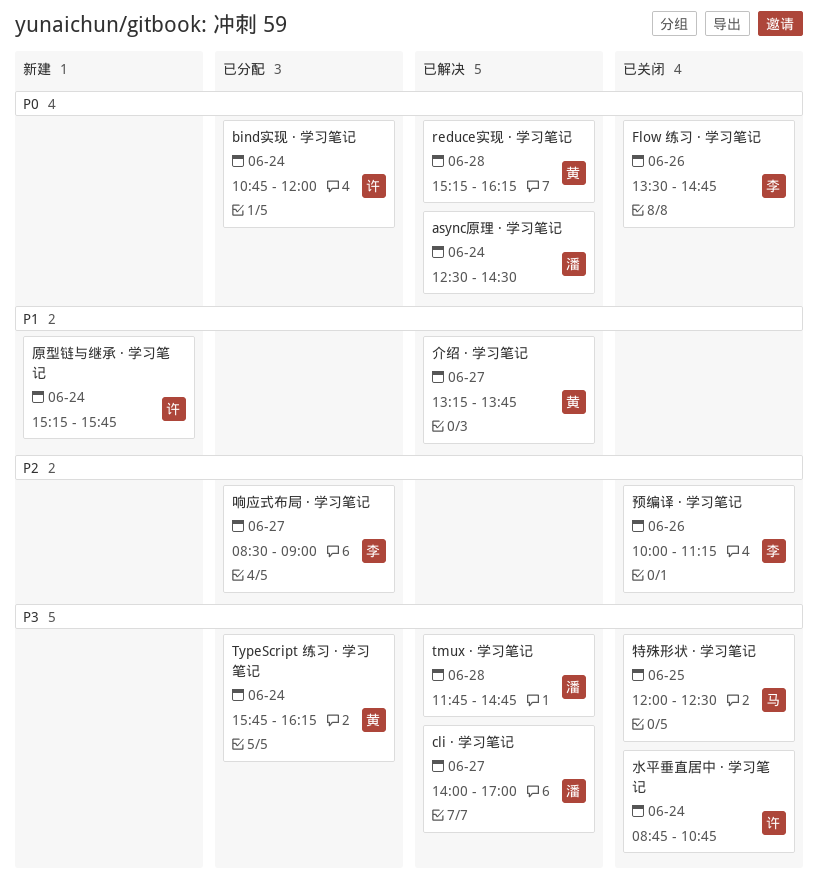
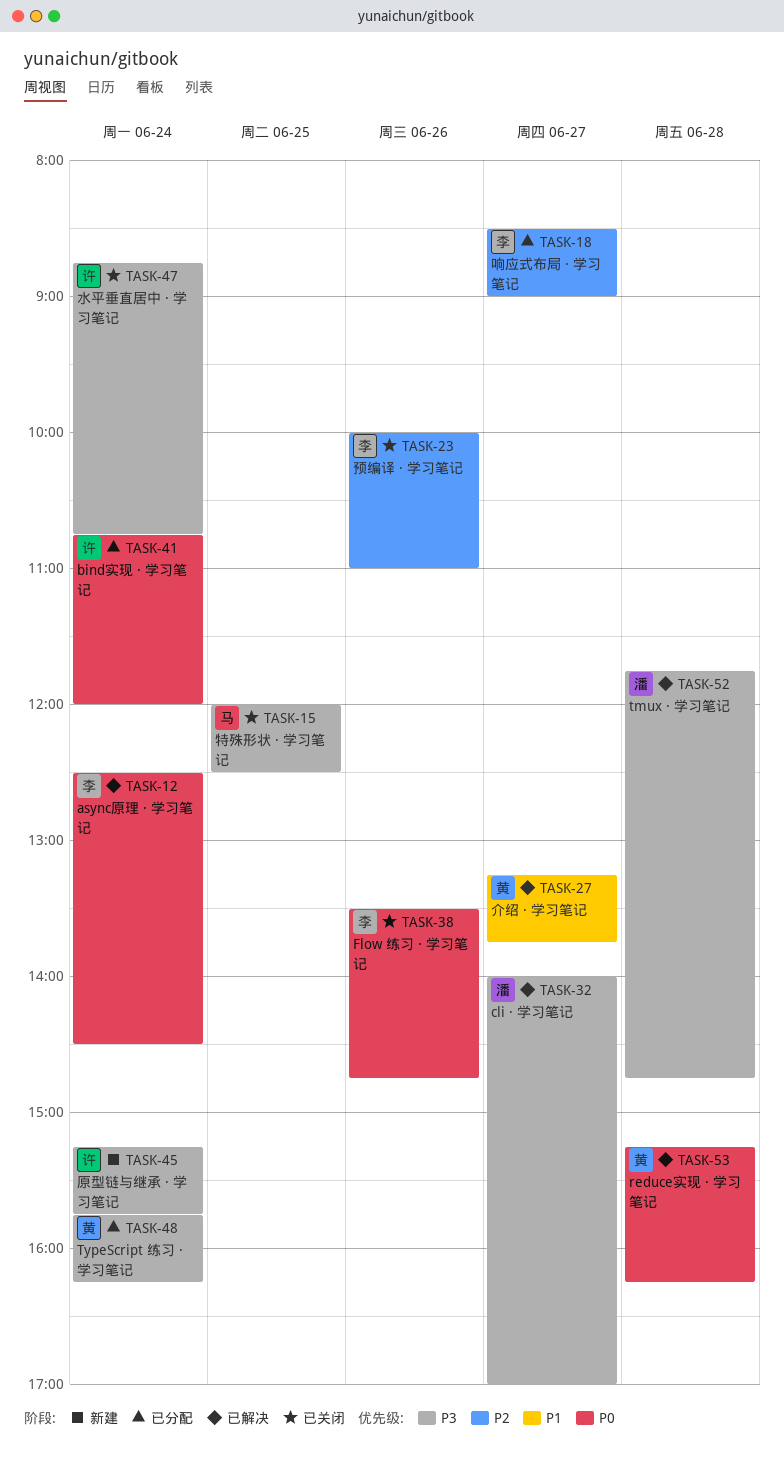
async原理 · 学习笔记, owner: 潘 -> 李
原型链与继承 · 学习笔记, priority: P1 -> P3
预编译 · 学习笔记, ends: 11:15 -> 11:00

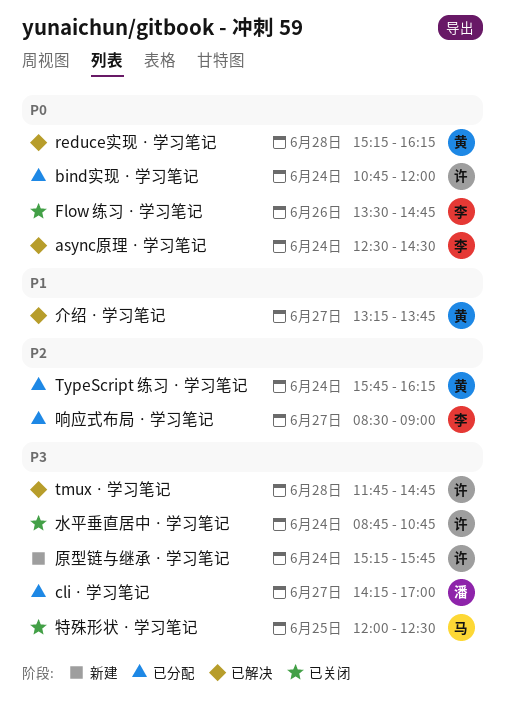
cli · 学习笔记, status: 已解决 -> 已分配
cli · 学习笔记, begins: 14:00 -> 14:15
tmux · 学习笔记, owner: 潘 -> 许
TypeScript 练习 · 学习笔记, priority: P3 -> P2
预编译 · 学习笔记: present -> none

